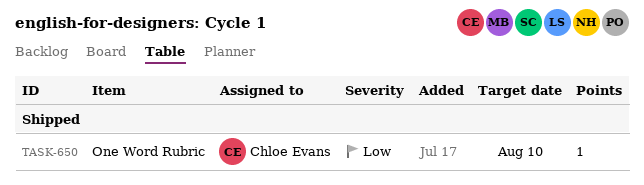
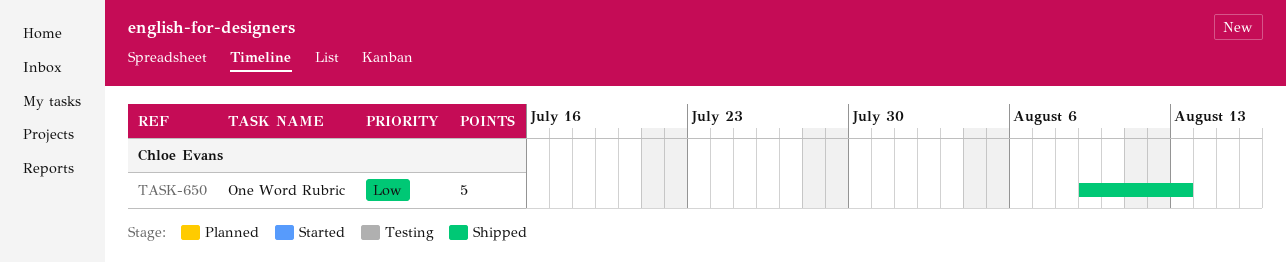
TASK-650, estimate: 1 -> 5
TASK-650, due: Aug 10 -> Aug 13

